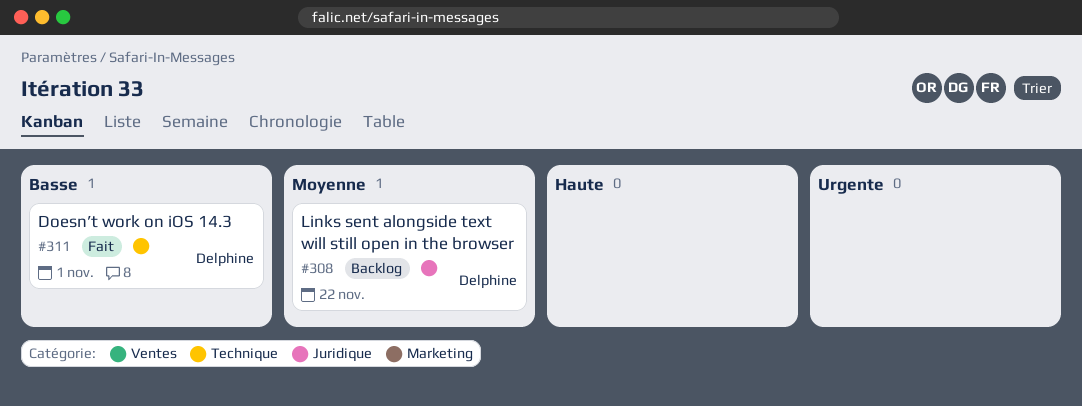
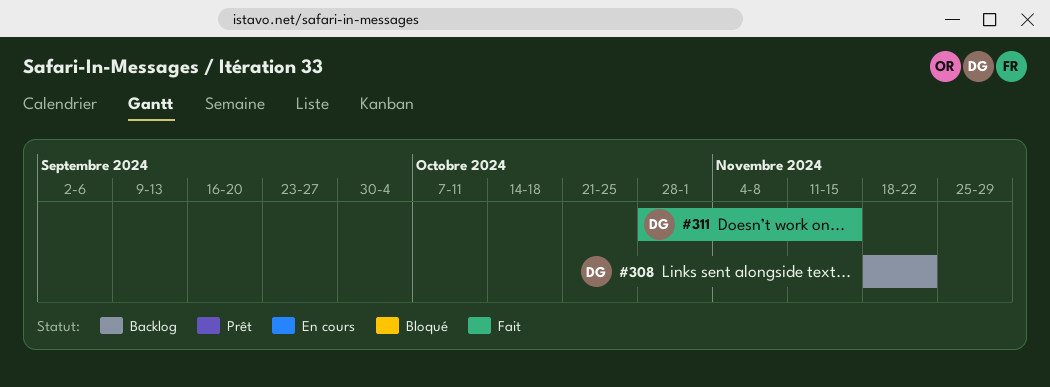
#311, due: Nov 1 -> Nov 15

